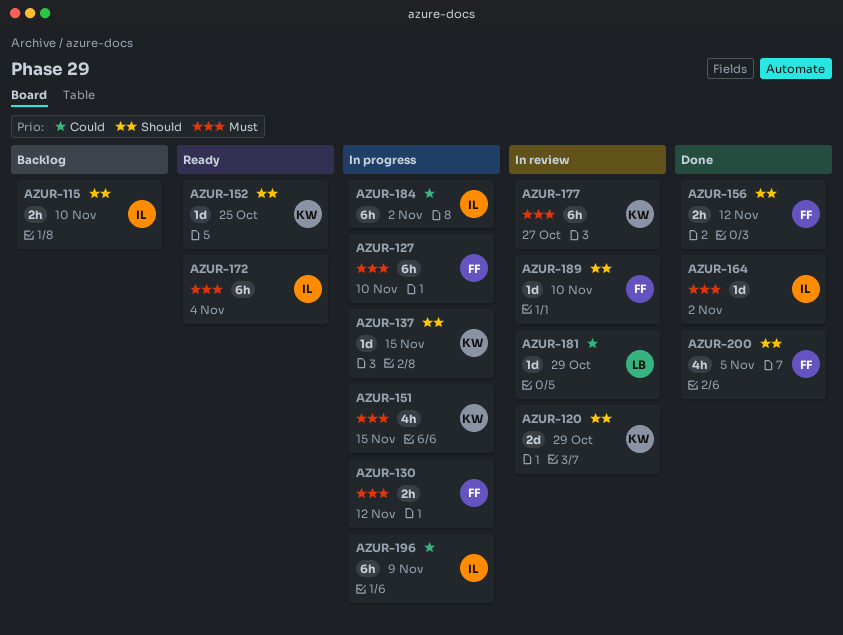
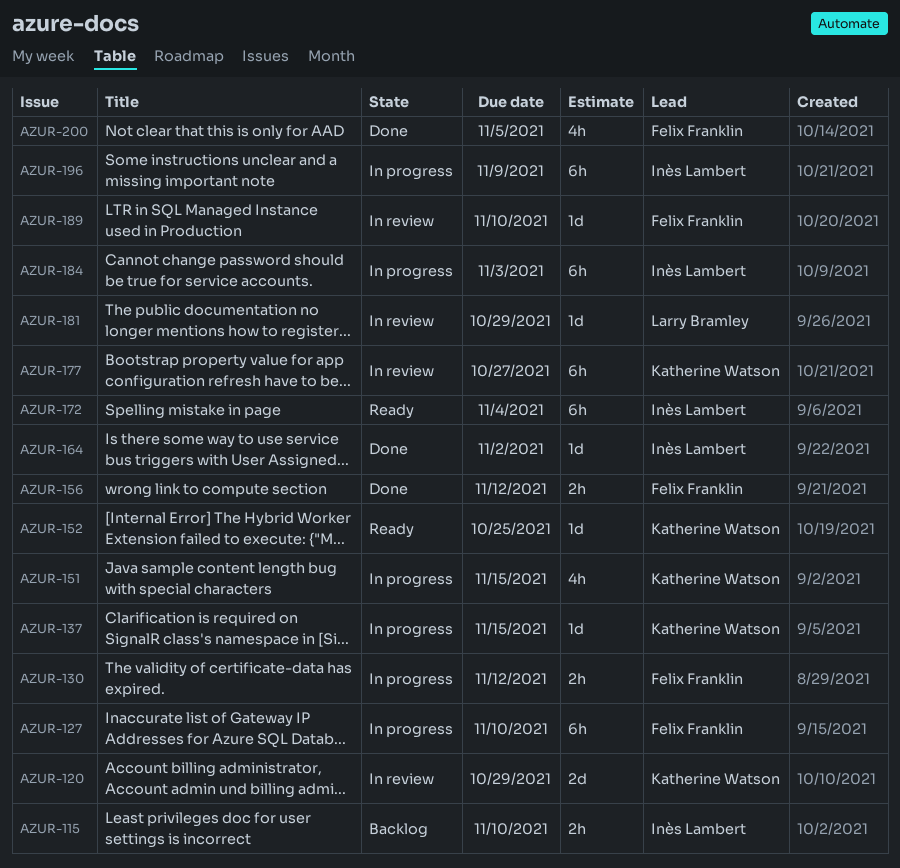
AZUR-184, due: Nov 2 -> Nov 3

